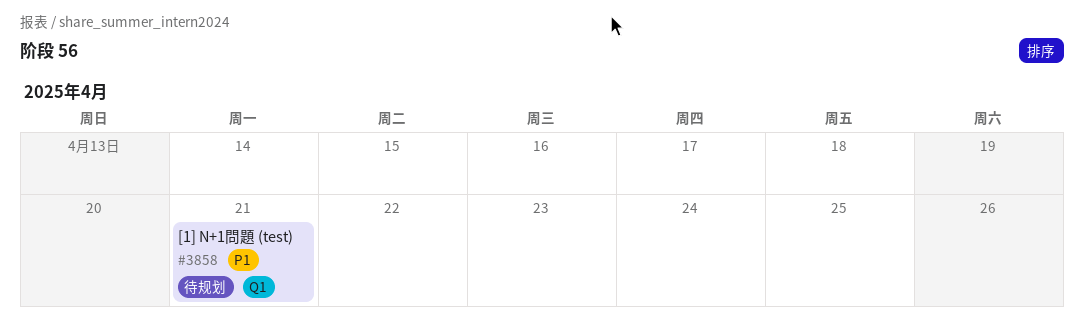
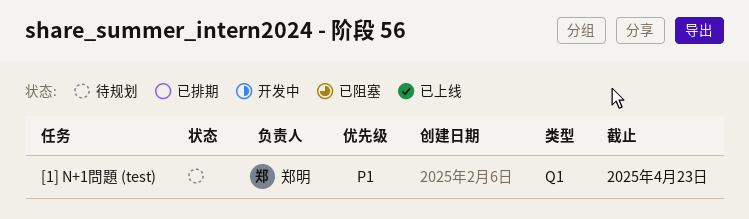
[1] N+1問題 (test), due: Apr 21 -> Apr 23

